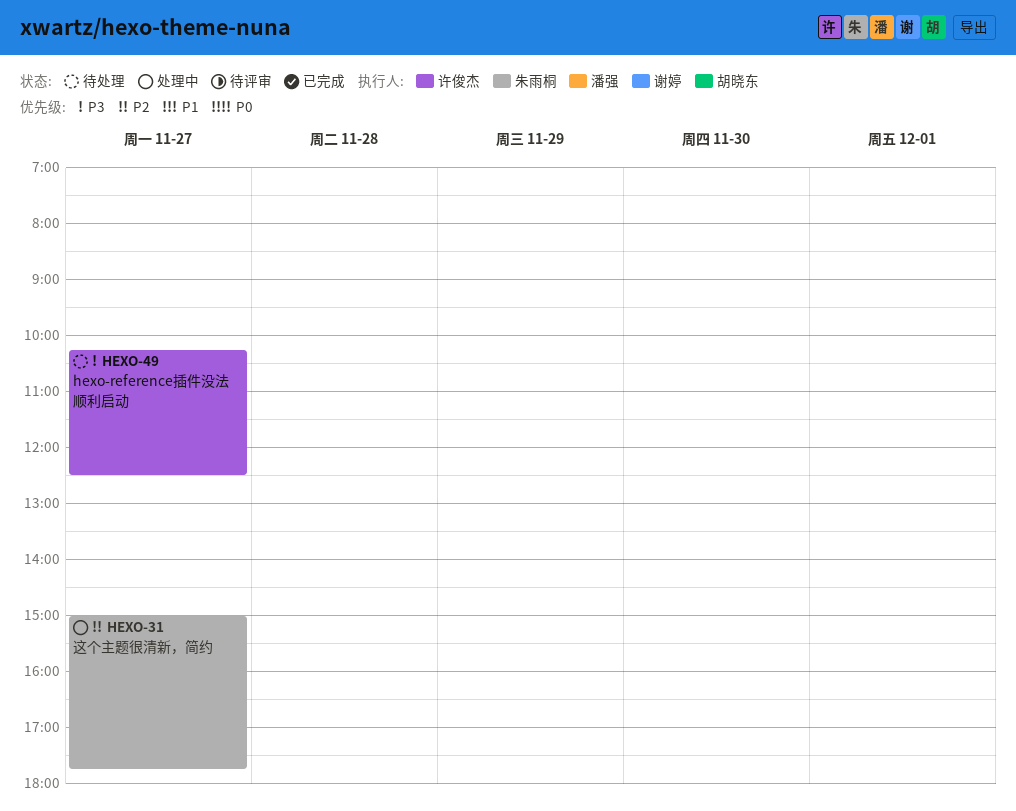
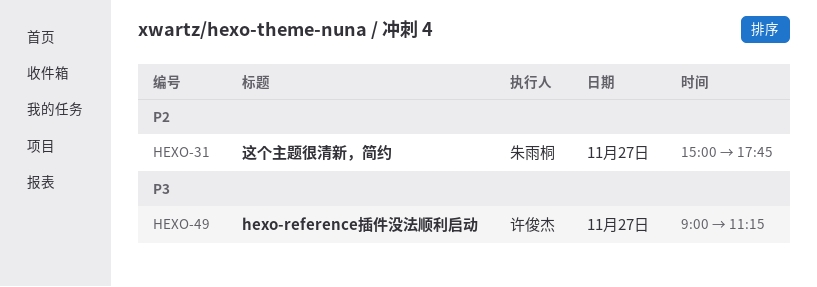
HEXO-49, begins: 10:15 -> 09:00
HEXO-49, ends: 12:30 -> 11:15

